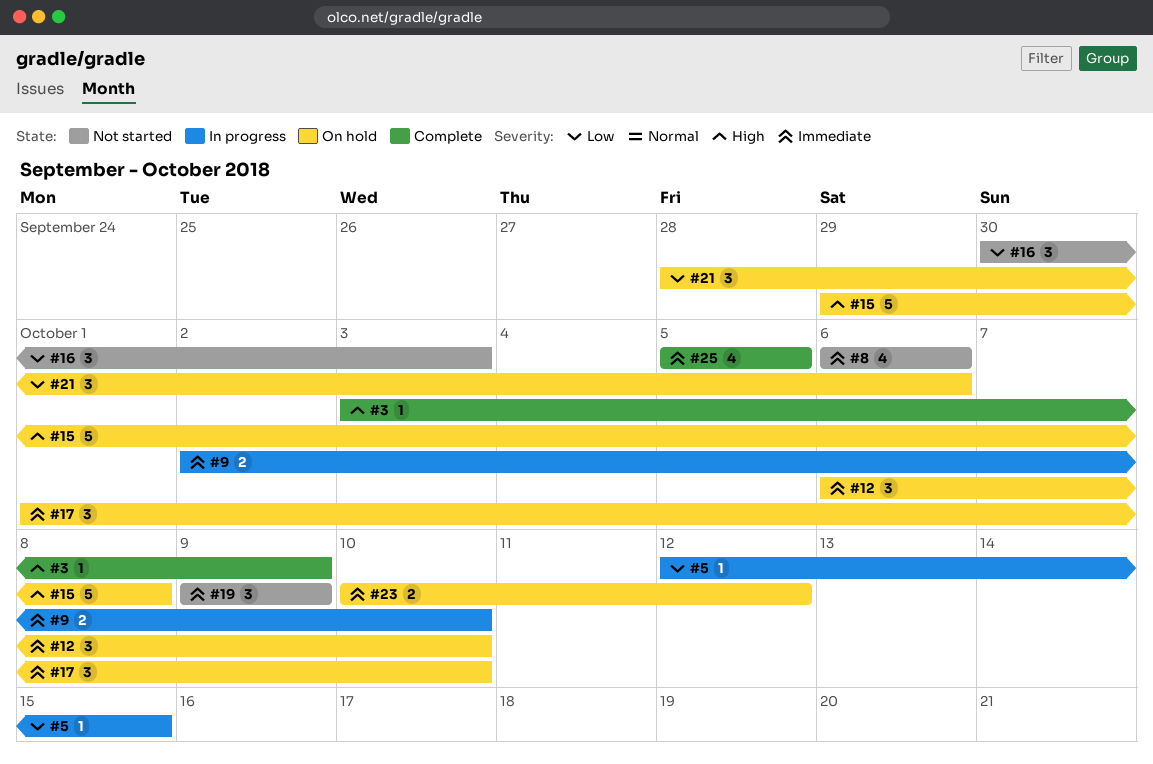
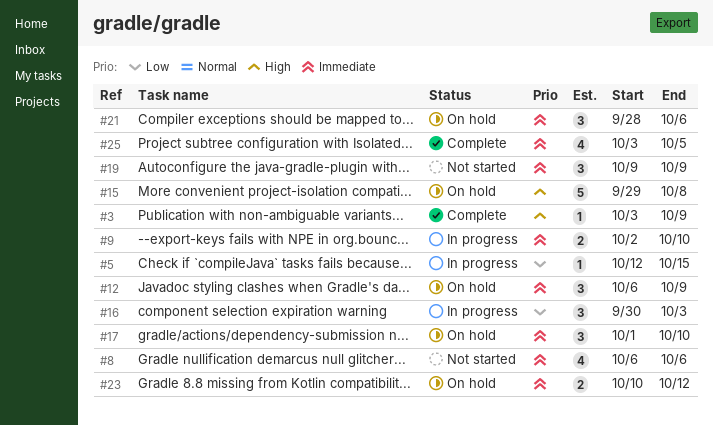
#12, due: Oct 10 -> Oct 9
#16, status: Not started -> In progress
#21, priority: Low -> Immediate
#25, start: Oct 5 -> Oct 3

